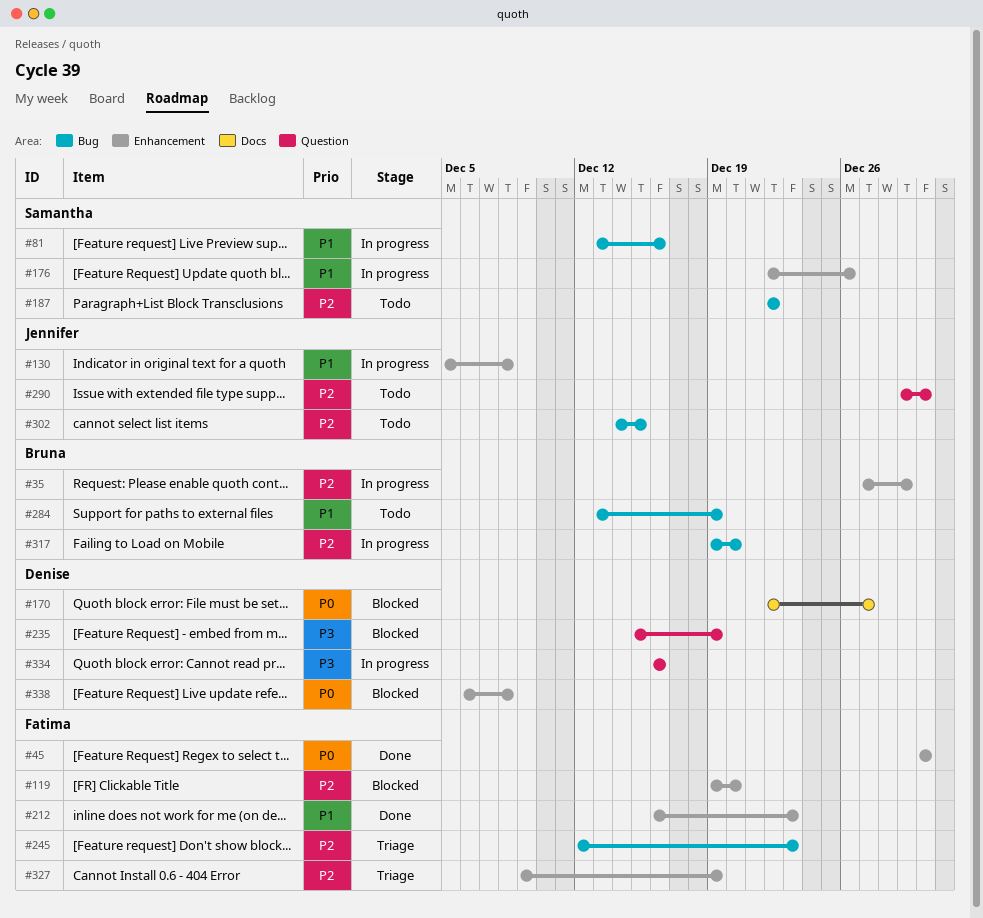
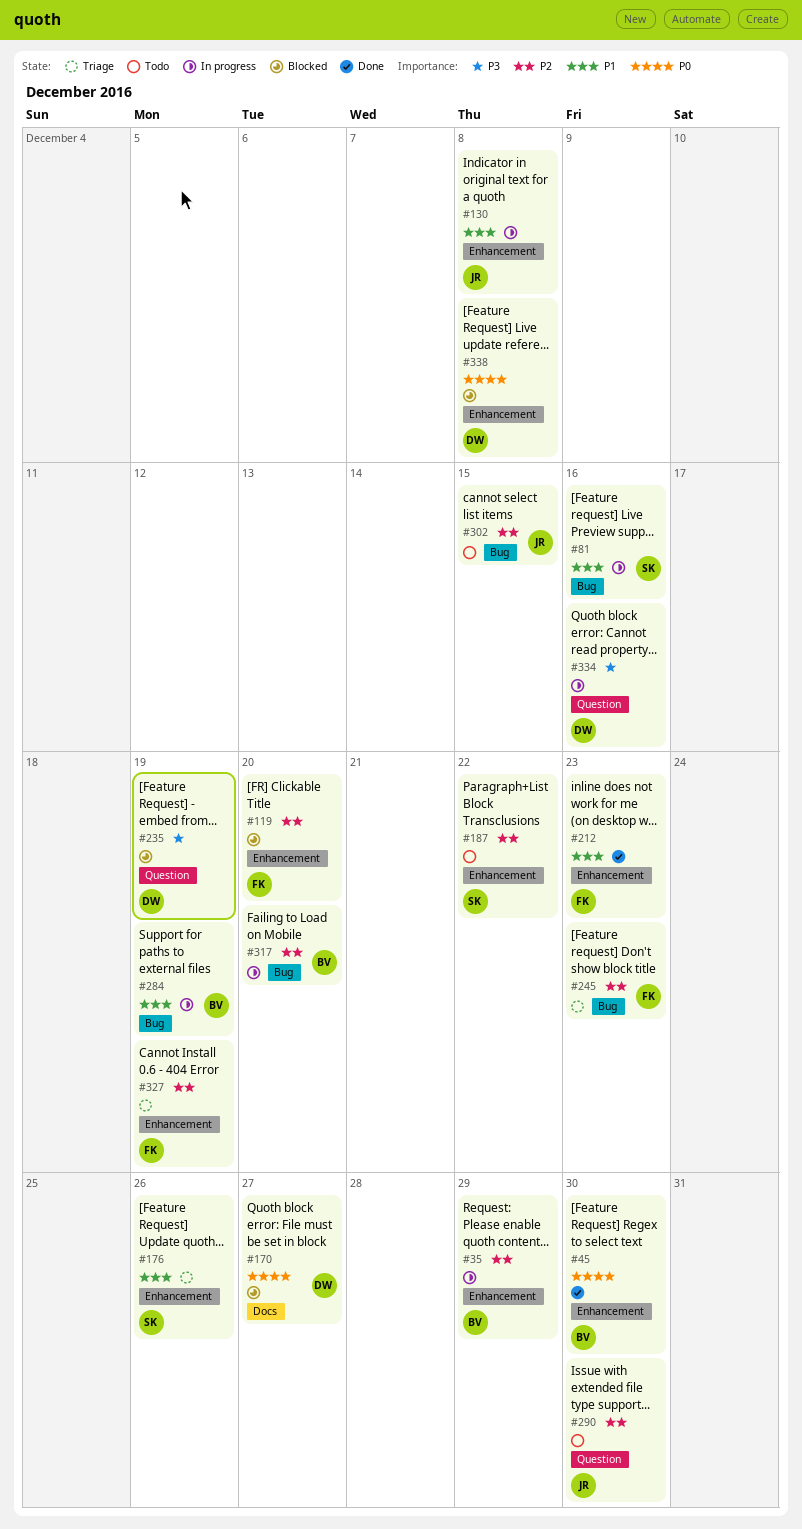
#45, owner: Fatima -> Bruna
#176, status: In progress -> Triage
#187, label: Bug -> Enhancement
#284, status: Todo -> In progress

